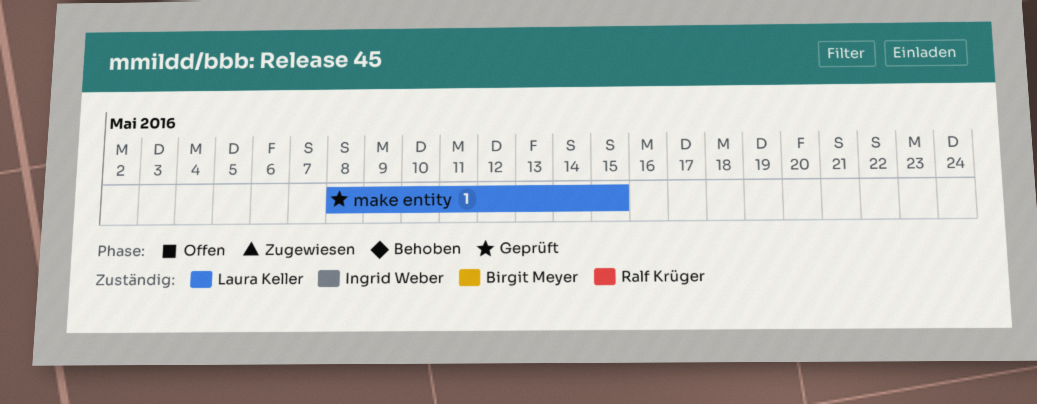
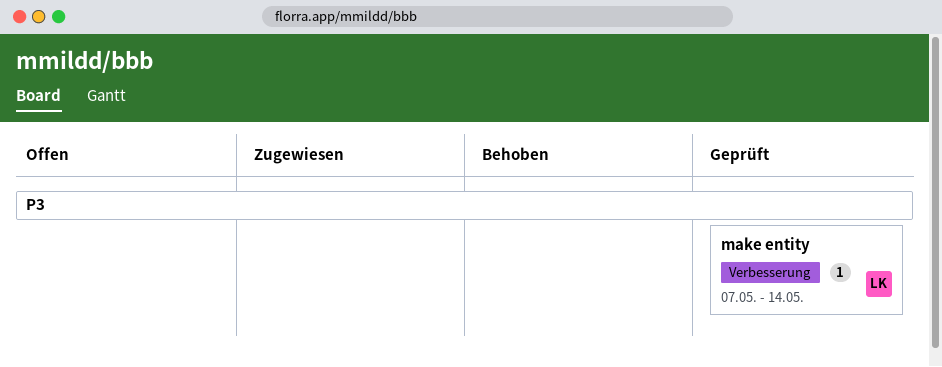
make entity, start: May 8 -> May 7
make entity, due: May 15 -> May 14

